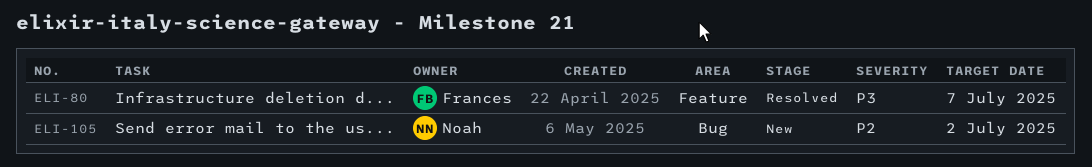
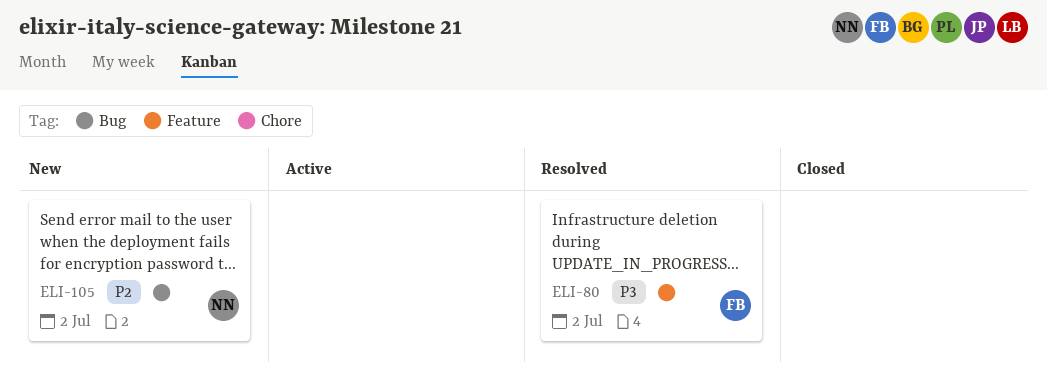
ELI-80, due: Jul 7 -> Jul 2

